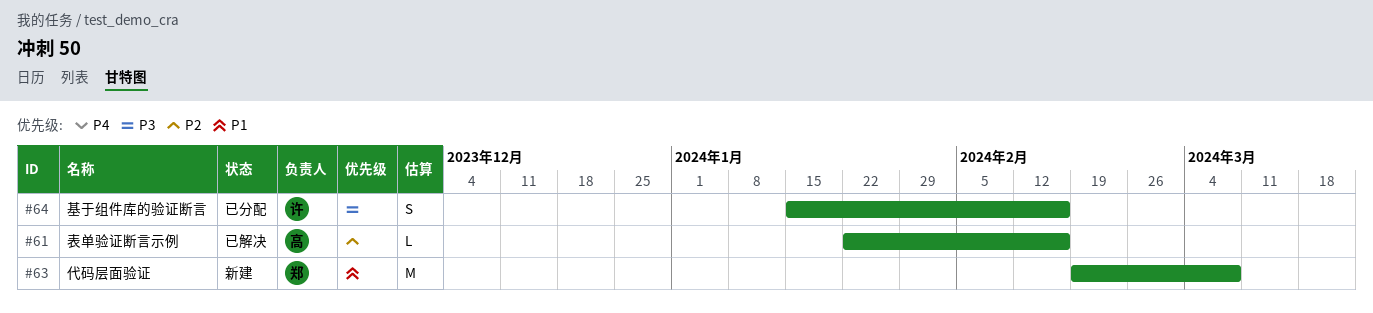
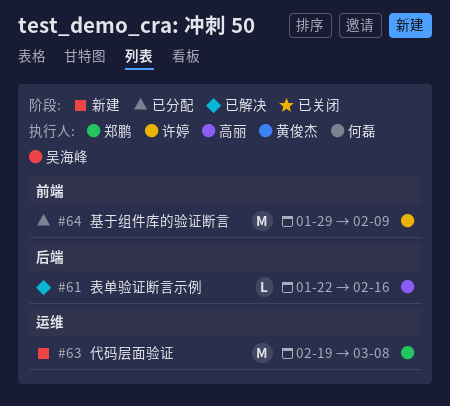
#64, estimate: S -> M
#64, start: Jan 15 -> Jan 29
#64, due: Feb 16 -> Feb 9

